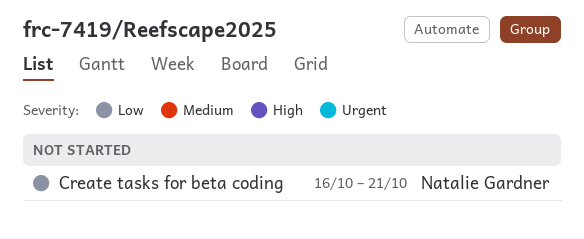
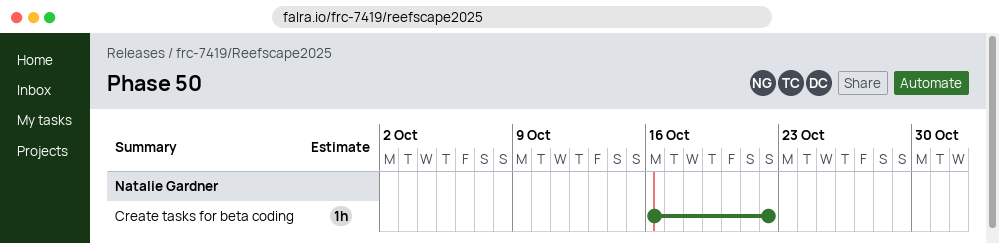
Create tasks for beta coding, due: Oct 21 -> Oct 22

